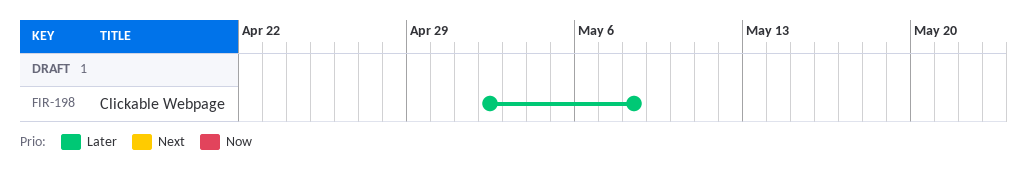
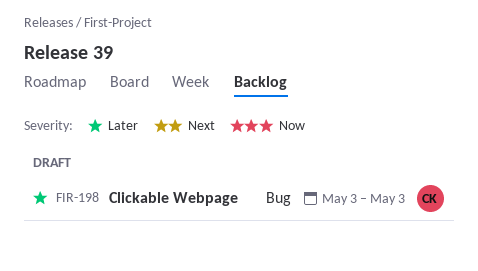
FIR-198, start: May 2 -> May 3
FIR-198, due: May 8 -> May 3

